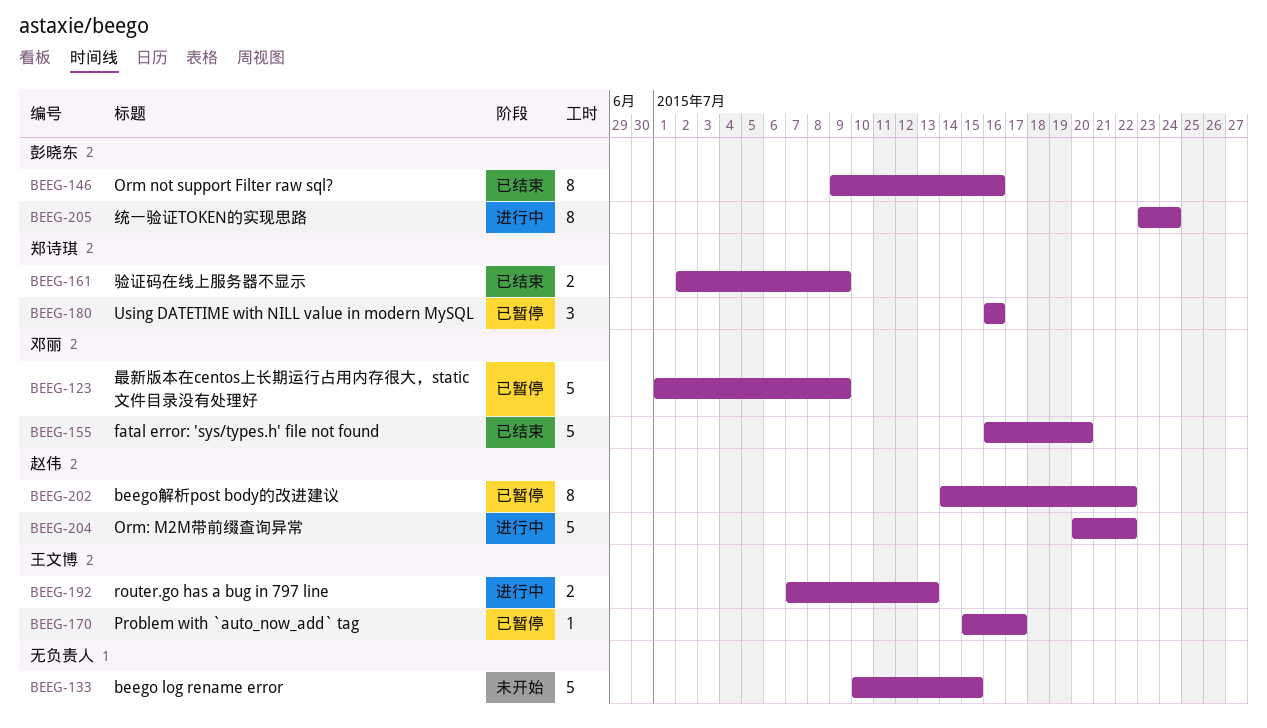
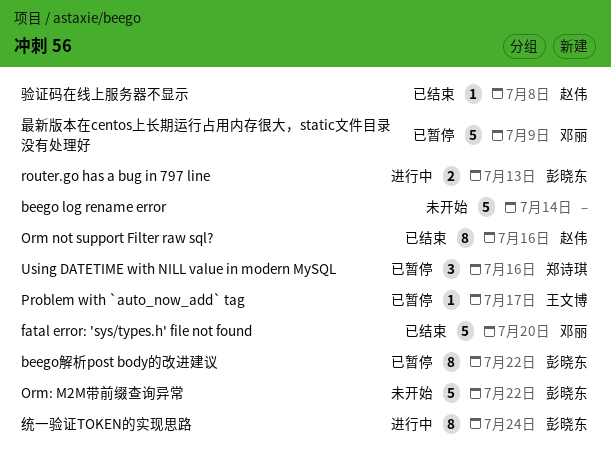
beego log rename error, due: Jul 15 -> Jul 14
beego解析post body的改进建议, owner: 赵伟 -> 彭晓东
Orm not support Filter raw sql?, owner: 彭晓东 -> 赵伟
Orm: M2M带前缀查询异常, status: 进行中 -> 未开始
Orm: M2M带前缀查询异常, owner: 赵伟 -> 彭晓东
router.go has a bug in 797 line, owner: 王文博 -> 彭晓东
验证码在线上服务器不显示, owner: 郑诗琪 -> 赵伟
验证码在线上服务器不显示, estimate: 2 -> 1
验证码在线上服务器不显示, due: Jul 9 -> Jul 8

